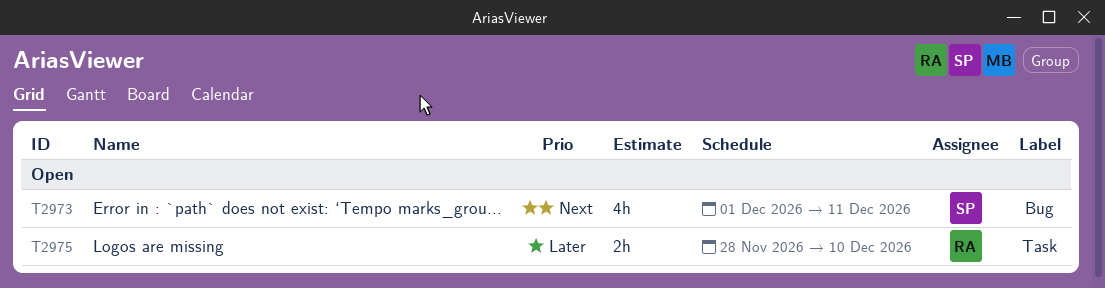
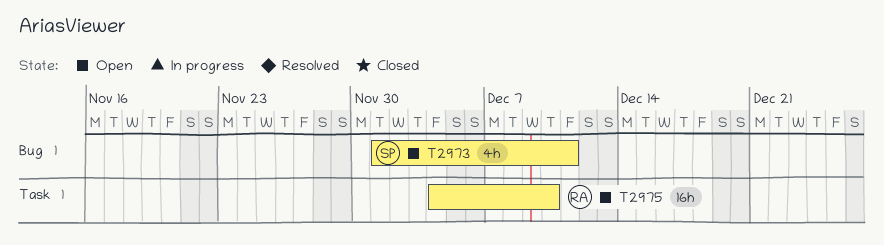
T2975, estimate: 2h -> 16h
T2975, start: Nov 28 -> Dec 4

